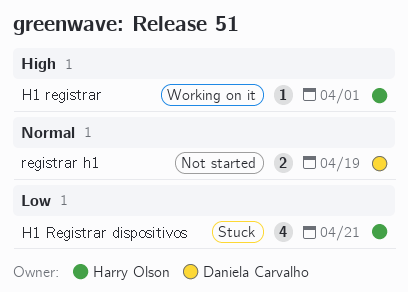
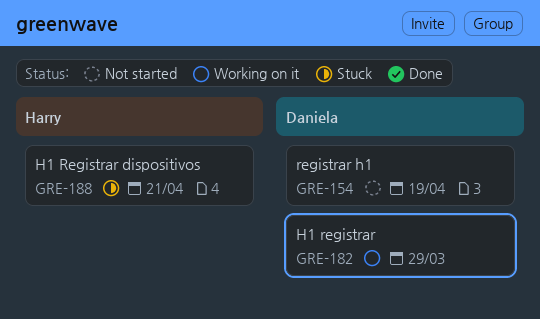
H1 registrar, owner: Harry Olson -> Daniela Carvalho
H1 registrar, due: Apr 1 -> Mar 29

